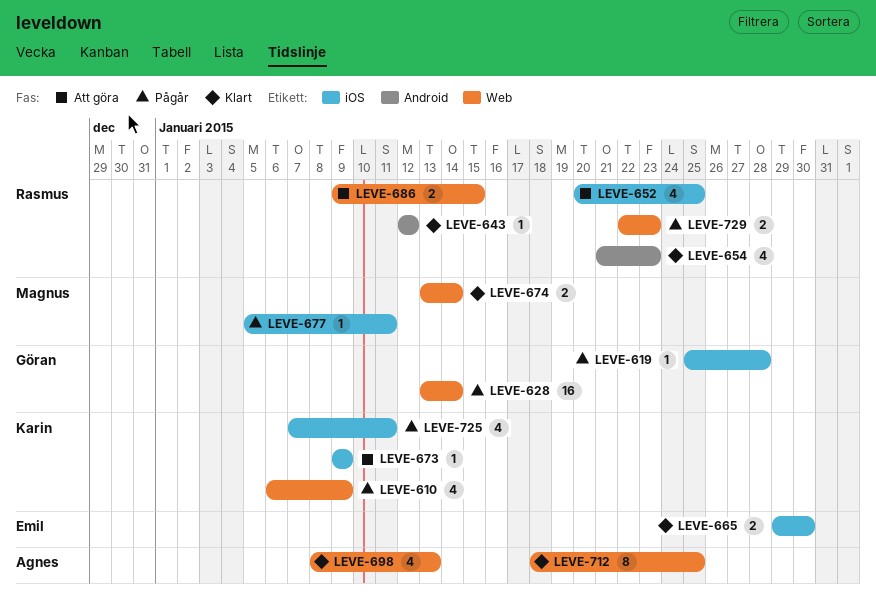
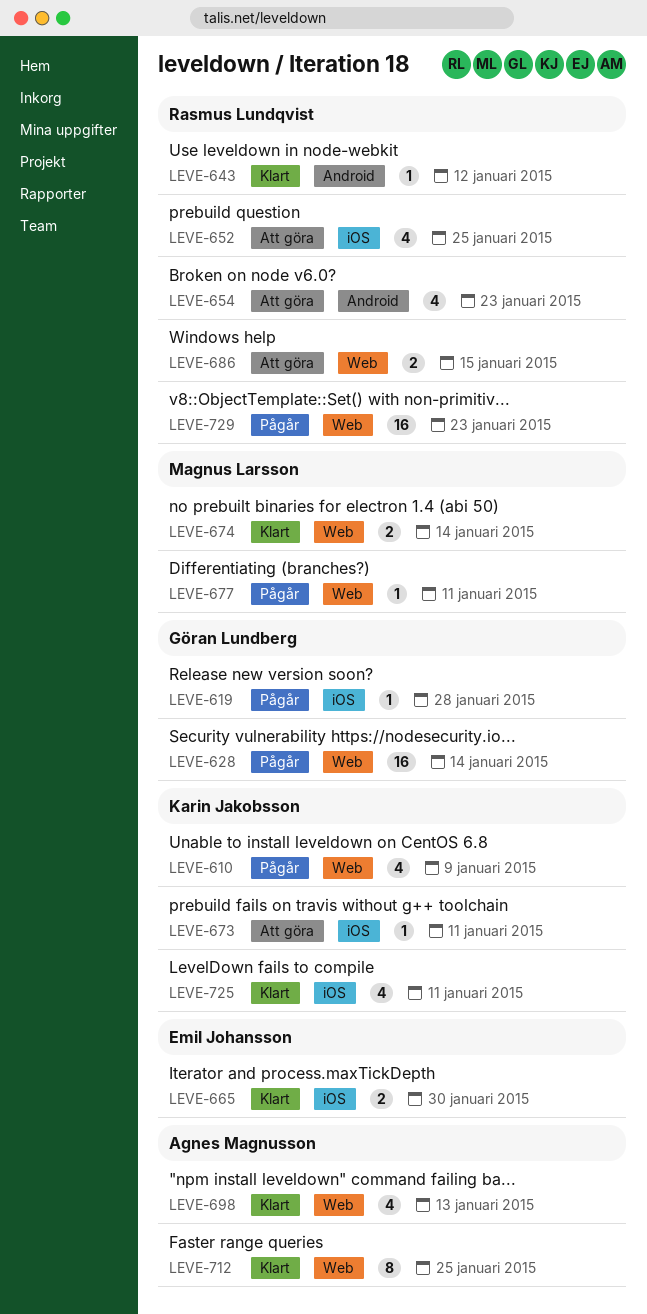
LEVE-654, status: Klart -> Att göra
LEVE-673, due: Jan 9 -> Jan 11
LEVE-677, label: iOS -> Web
LEVE-725, status: Pågår -> Klart
LEVE-729, estimate: 2 -> 16

